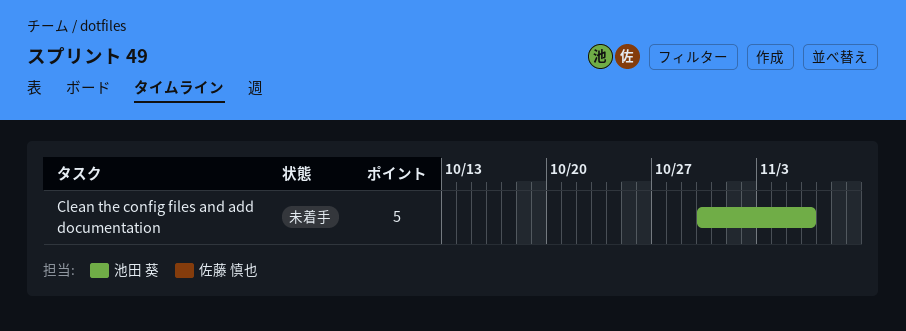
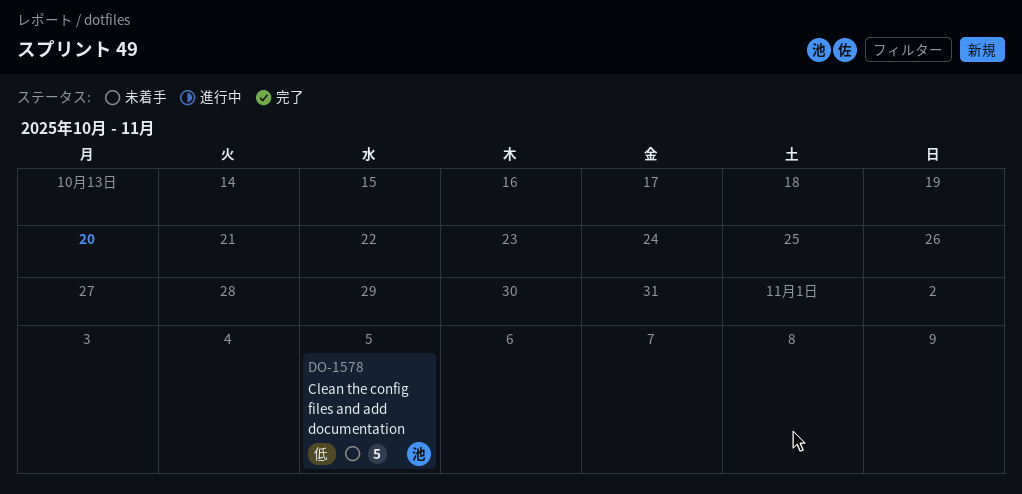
Clean the config files and add documentation, due: Nov 6 -> Nov 5

